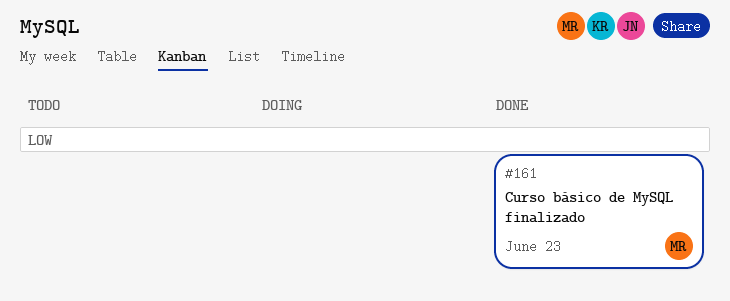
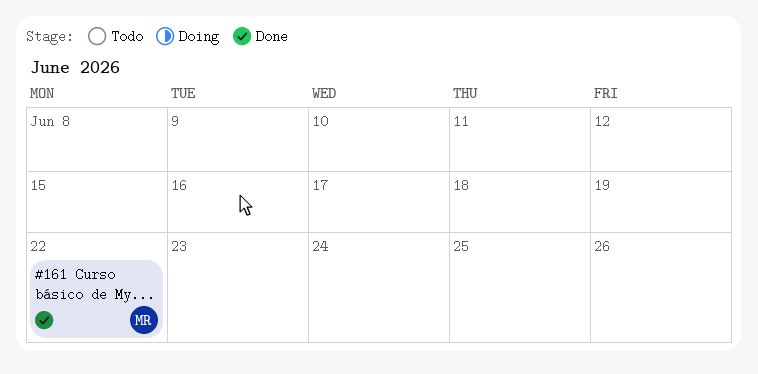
#161, due: Jun 23 -> Jun 22

